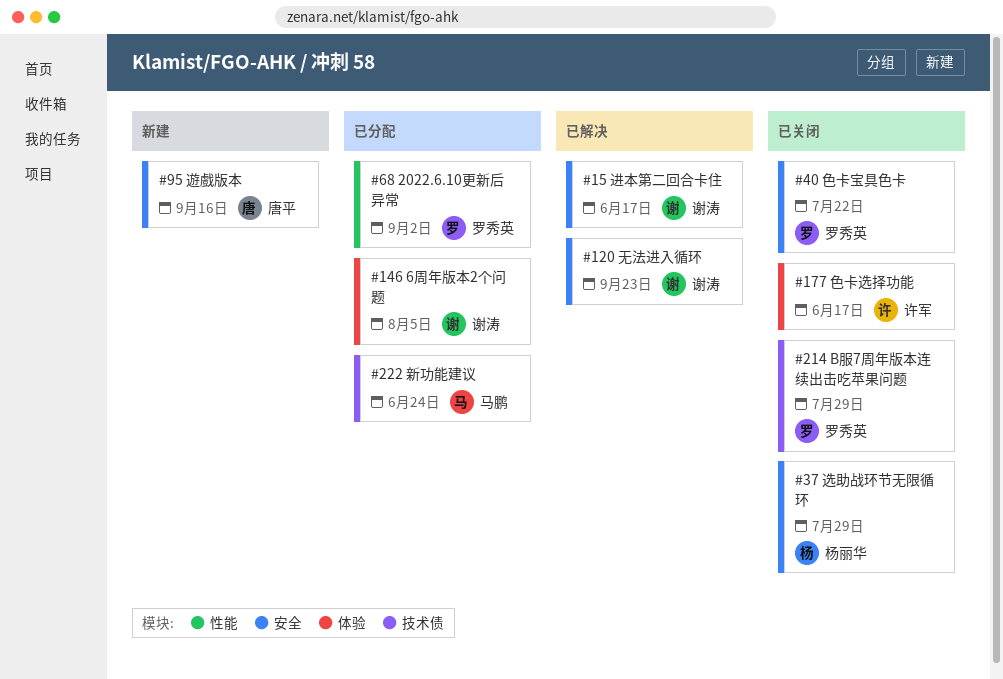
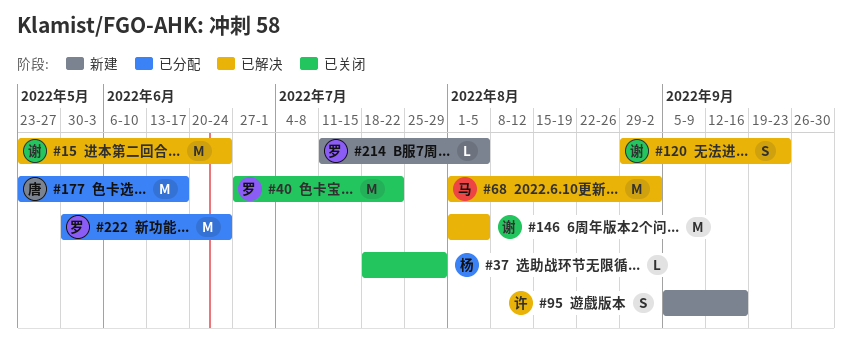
#15, due: Jun 17 -> Jun 24
#68, status: 已分配 -> 已解决
#68, owner: 罗秀英 -> 马鹏
#95, owner: 唐平 -> 许军
#146, status: 已分配 -> 已解决
#177, status: 已关闭 -> 已分配
#177, owner: 许军 -> 唐平
#214, status: 已关闭 -> 新建
#214, due: Jul 29 -> Aug 5
#222, owner: 马鹏 -> 罗秀英

